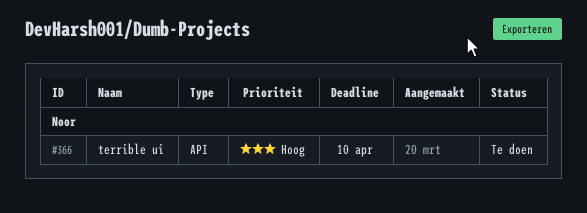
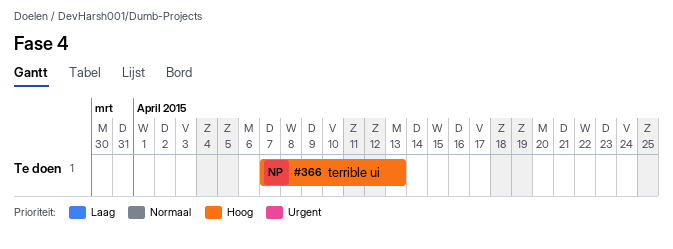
#366, due: Apr 10 -> Apr 13

